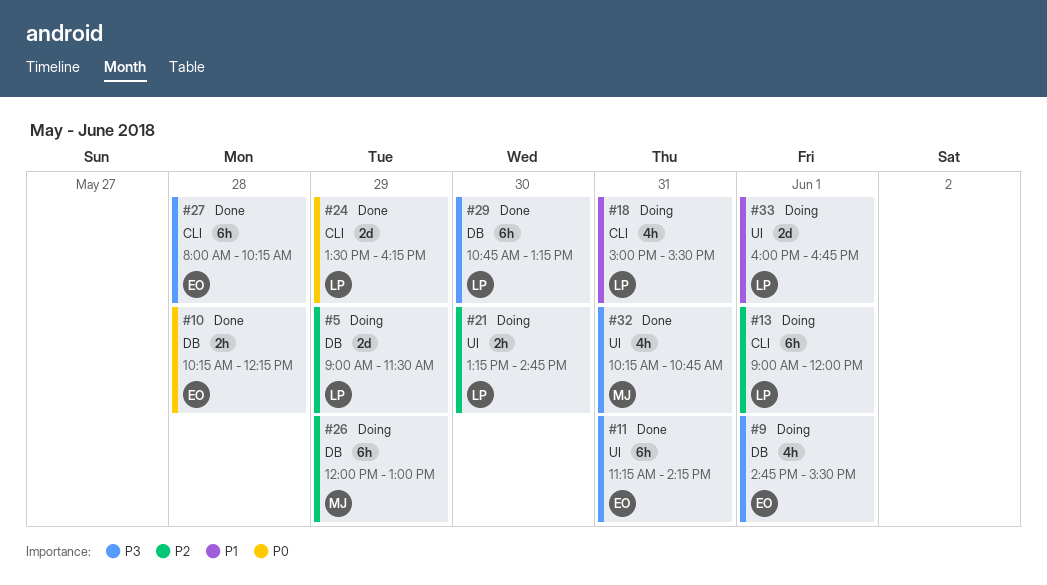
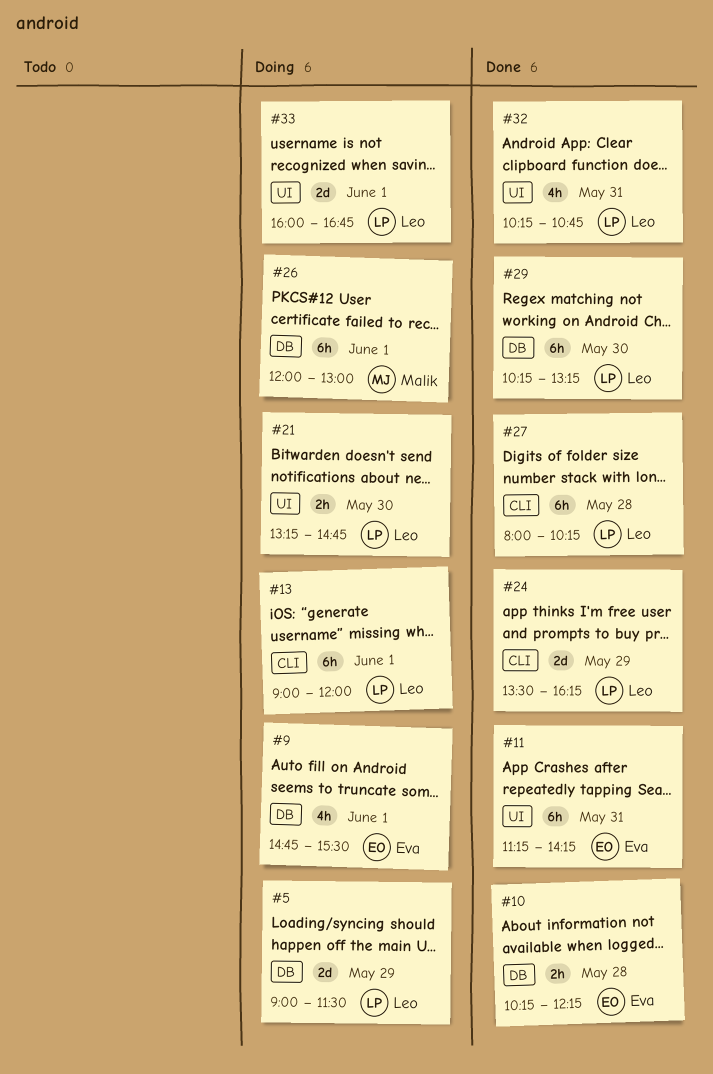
#18: present -> none
#26, day: May 29 -> Jun 1
#27, owner: Eva -> Leo
#29, begins: 10:45 -> 10:15
#32, owner: Malik -> Leo

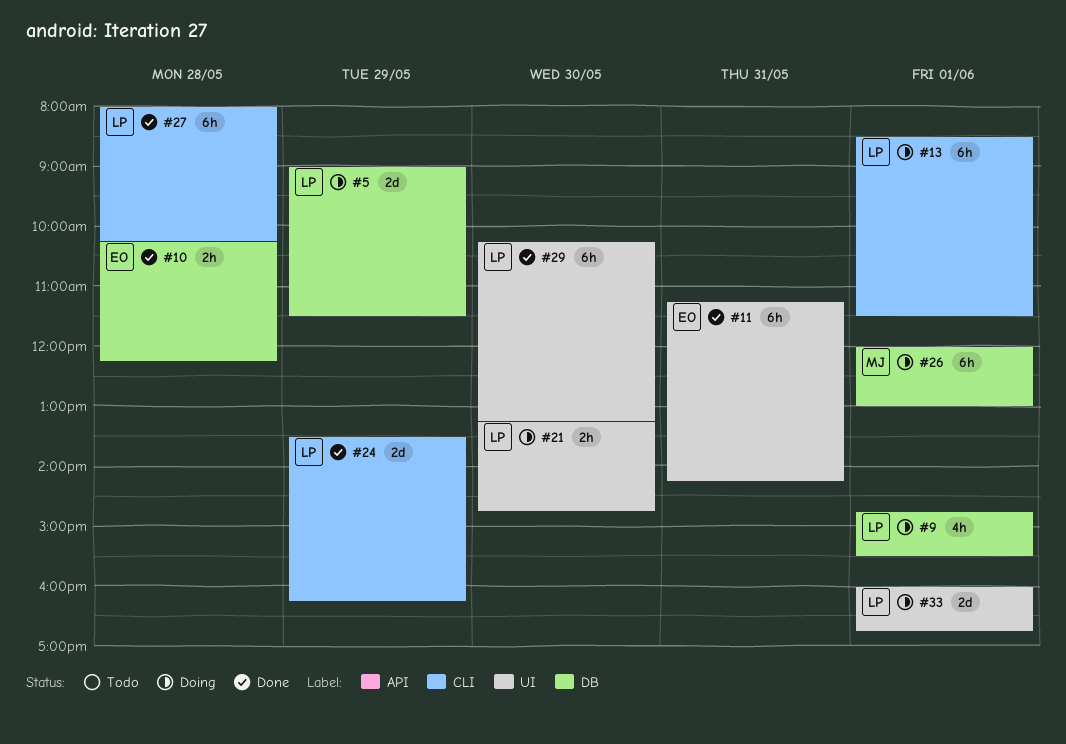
#9, owner: Eva -> Leo
#13, begins: 09:00 -> 08:30
#13, ends: 12:00 -> 11:30
#29, label: DB -> UI
#32: present -> none

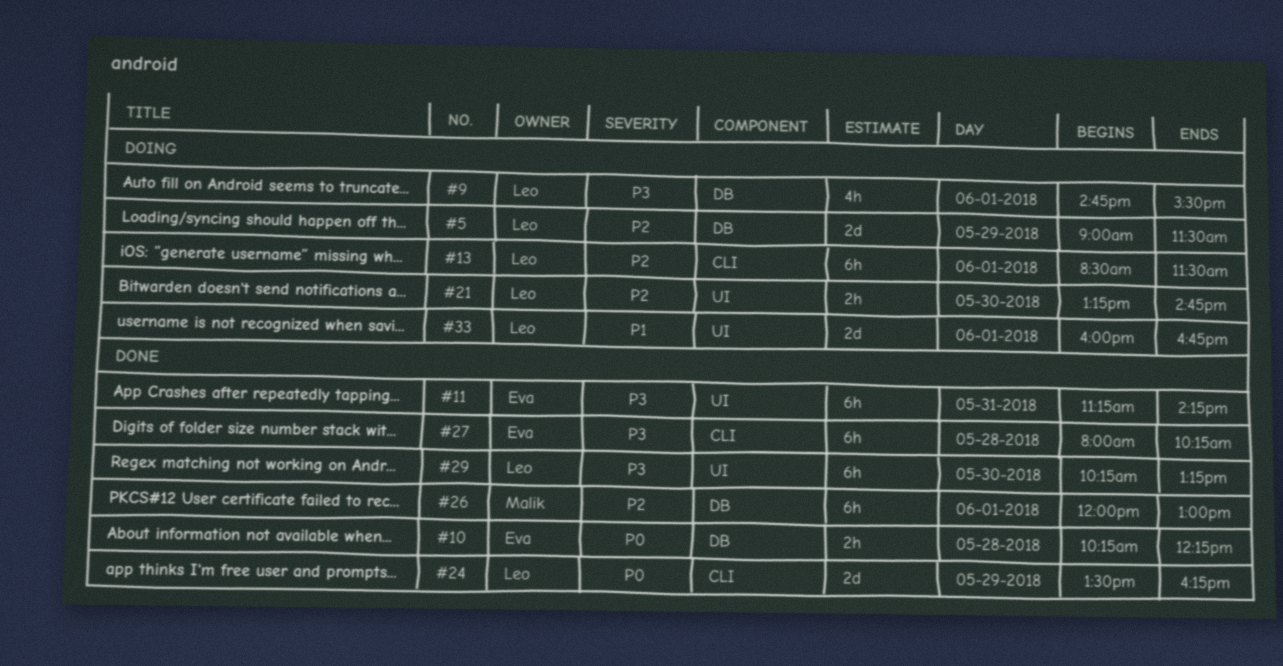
#26, status: Doing -> Done
#27, owner: Leo -> Eva

